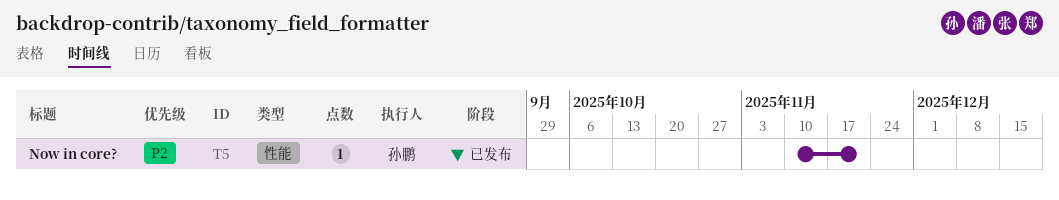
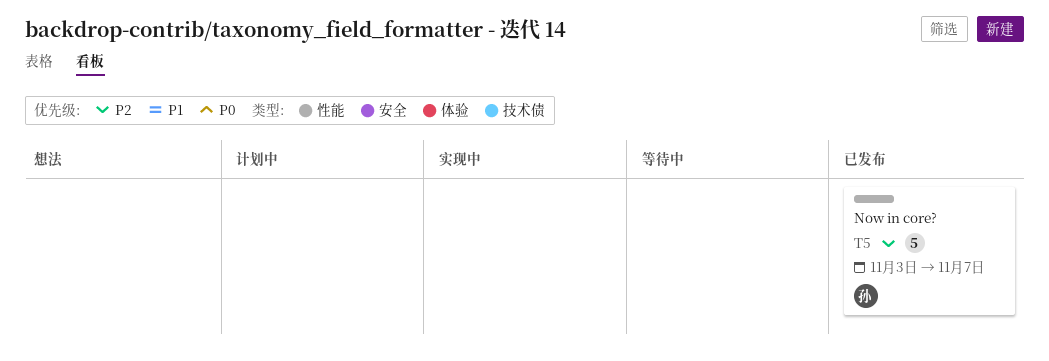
T5, estimate: 1 -> 5
T5, start: Nov 10 -> Nov 3
T5, due: Nov 21 -> Nov 7

